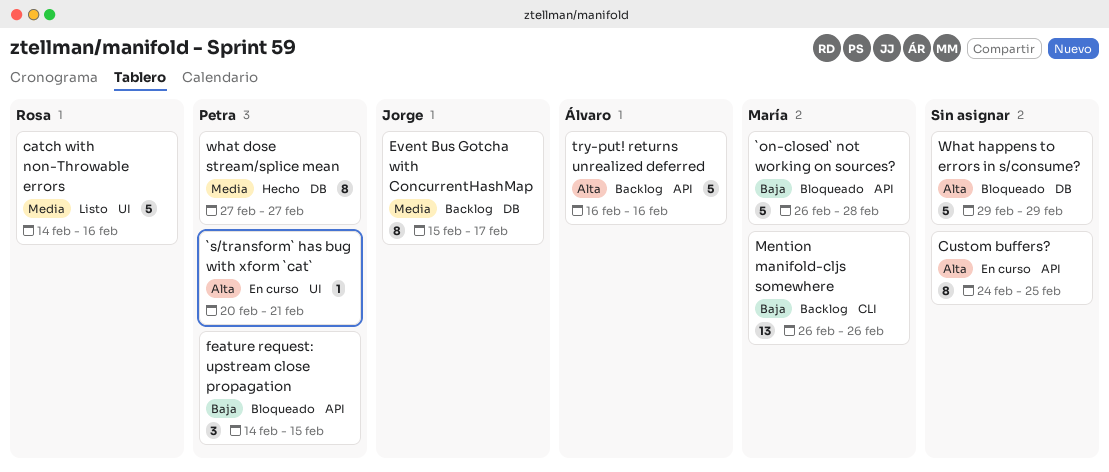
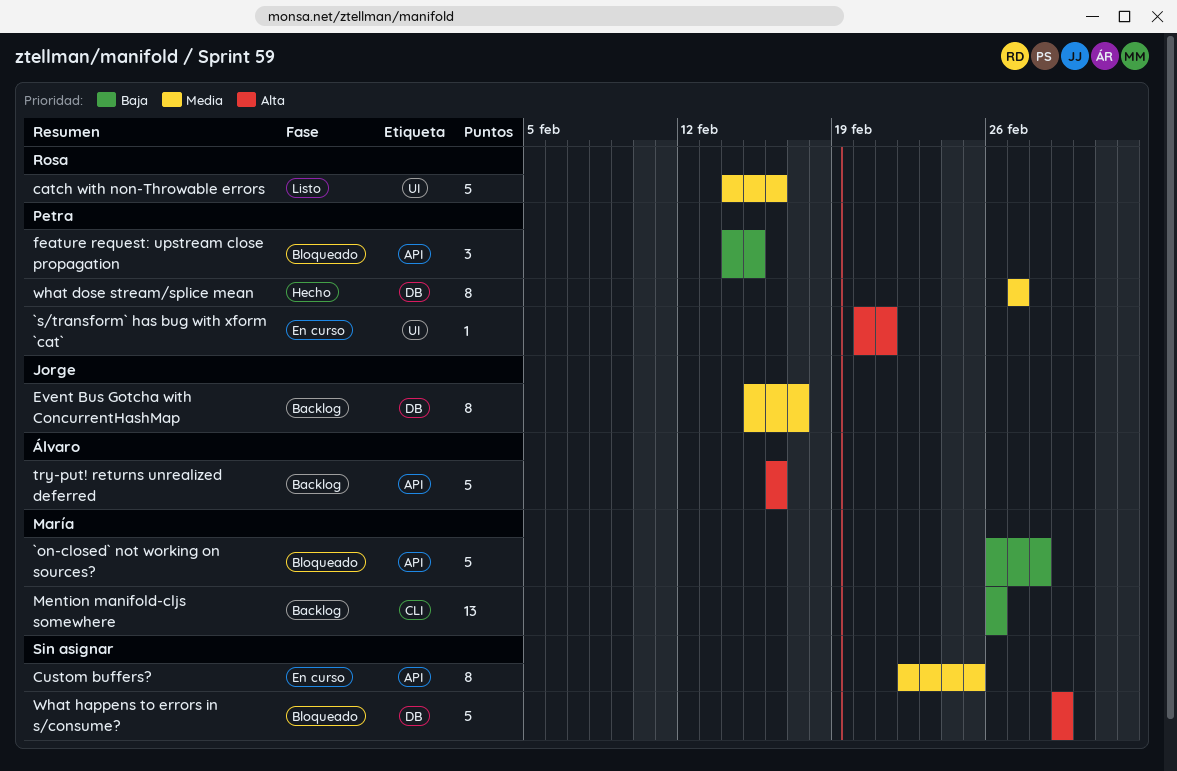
Custom buffers?, priority: Alta -> Media
Custom buffers?, start: Feb 24 -> Feb 22

